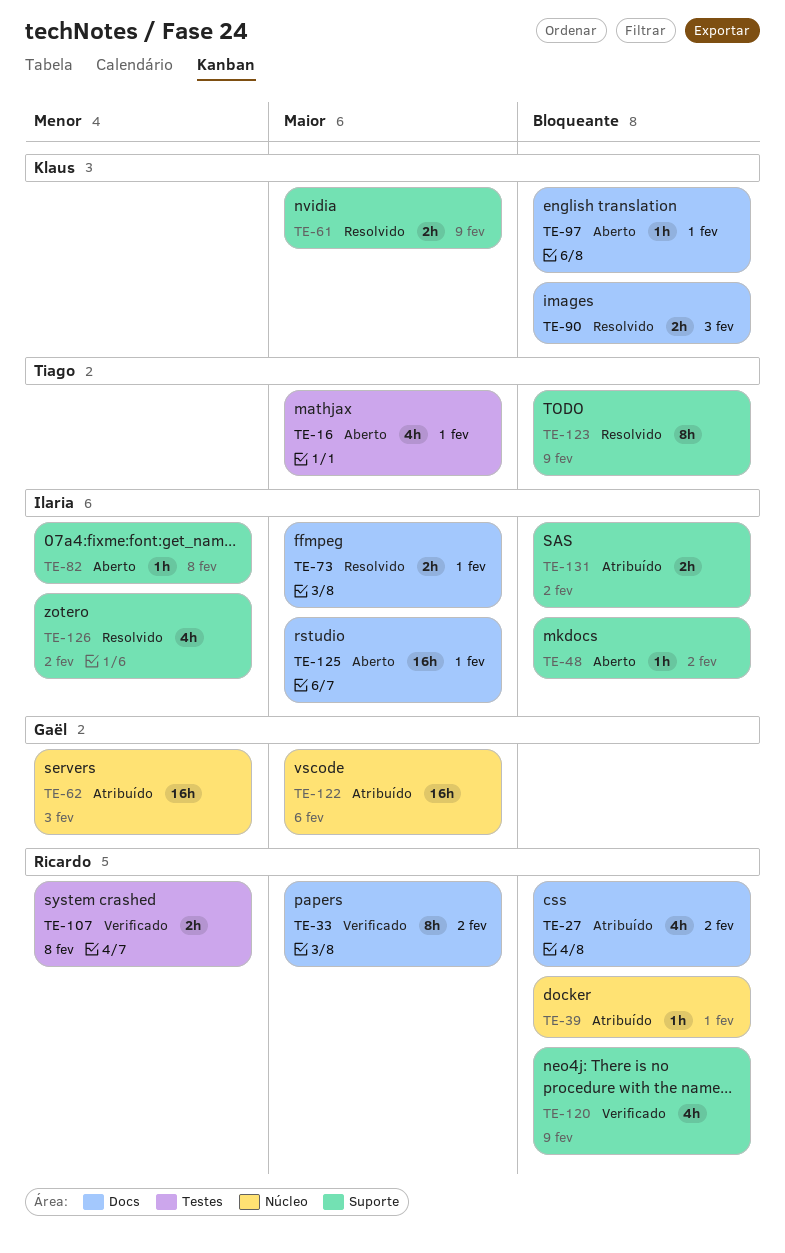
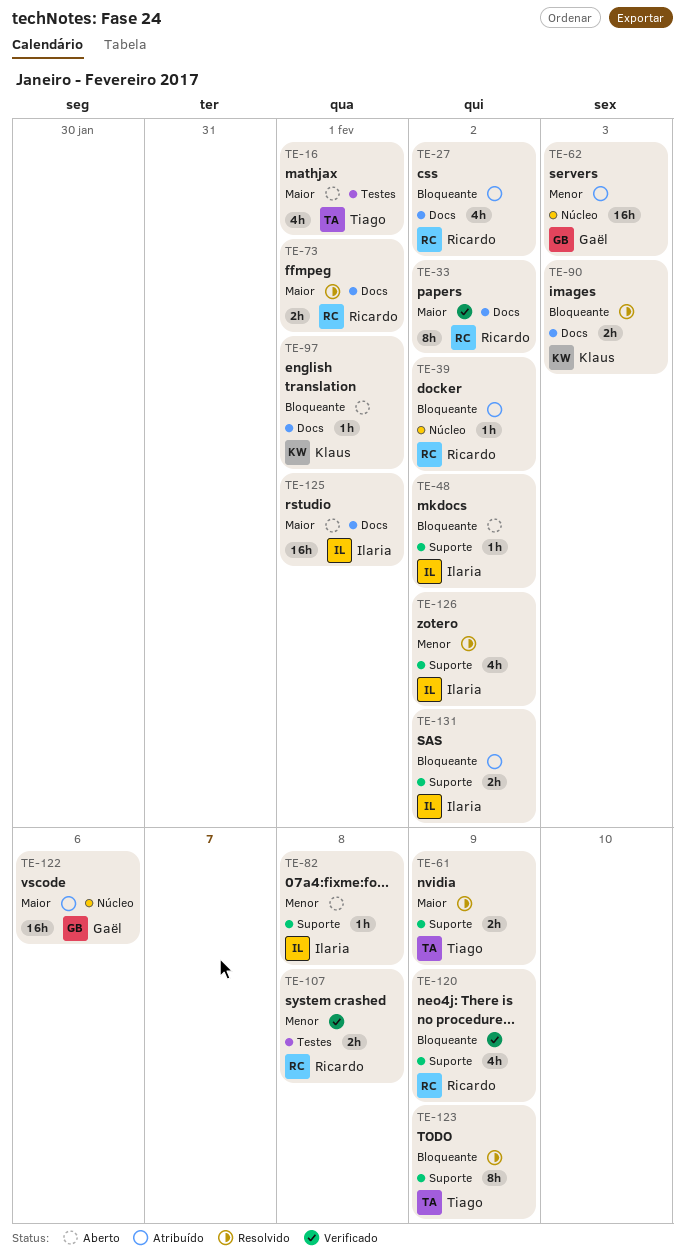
TE-39, due: Feb 1 -> Feb 2
TE-61, owner: Klaus -> Tiago
TE-73, owner: Ilaria -> Ricardo

